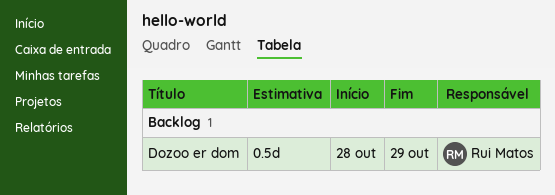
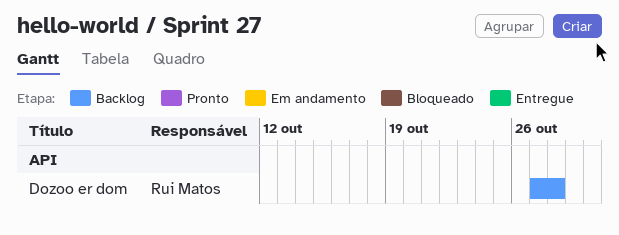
Dozoo er dom, start: Oct 28 -> Oct 27
Dozoo er dom, due: Oct 29 -> Oct 28

